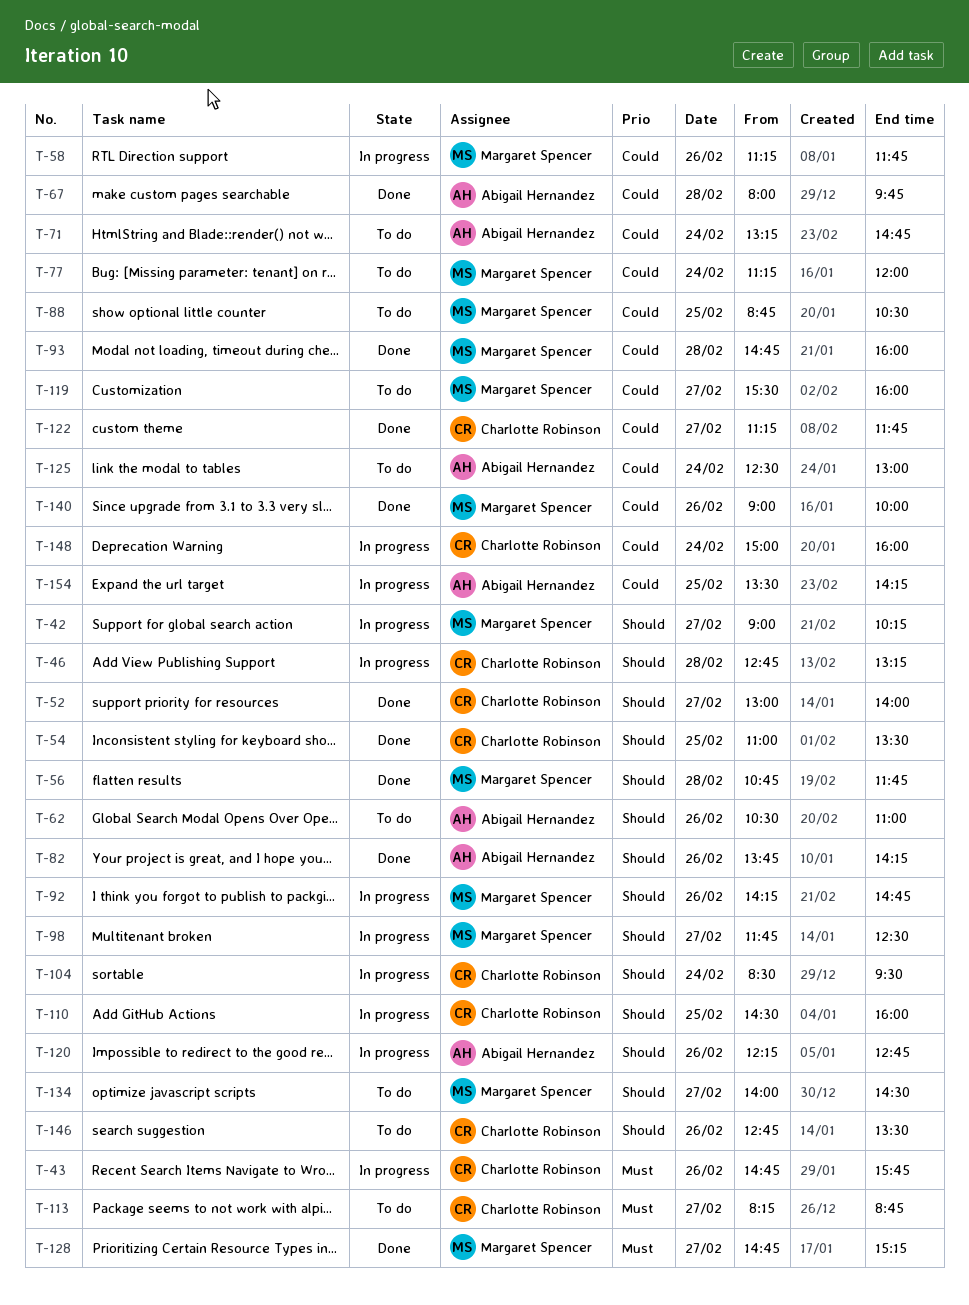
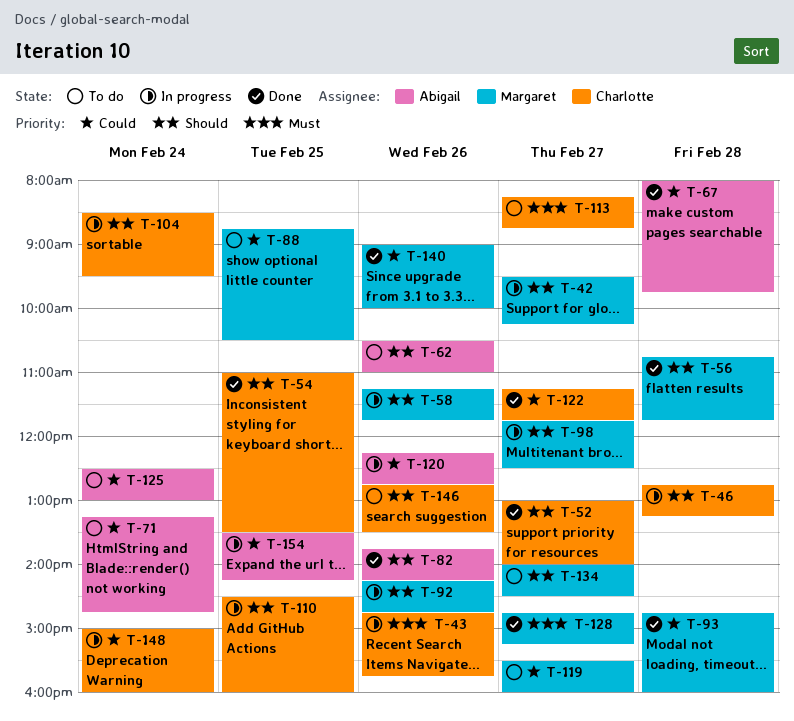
T-42, begins: 09:00 -> 09:30
T-58, priority: Could -> Should
T-77: present -> none
T-120, priority: Should -> Could

